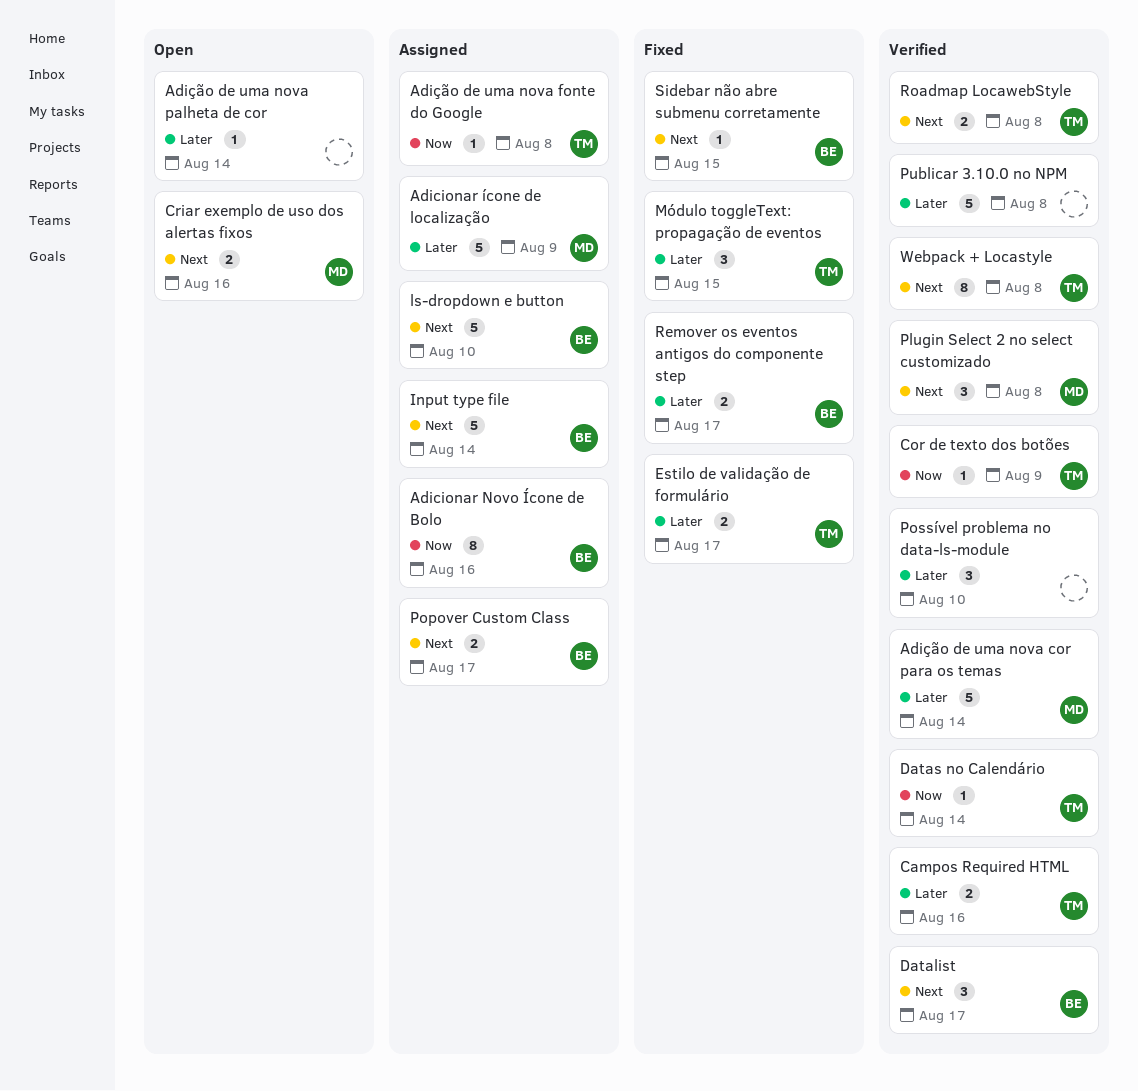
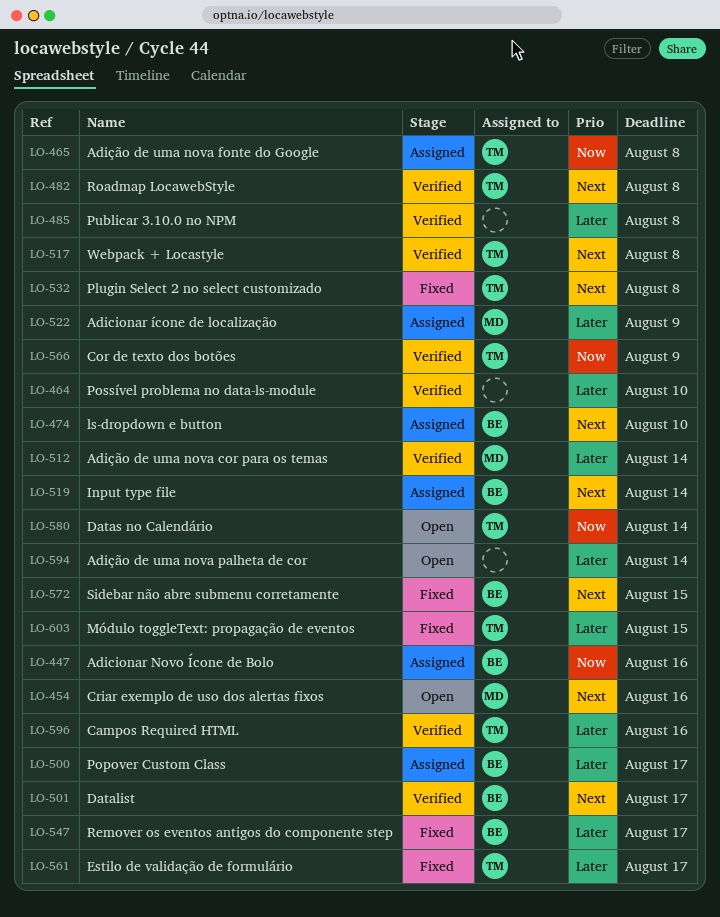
Datas no Calendário, status: Verified -> Open
Plugin Select 2 no select customizado, status: Verified -> Fixed
Plugin Select 2 no select customizado, owner: MD -> TM
Popover Custom Class, priority: Next -> Later

